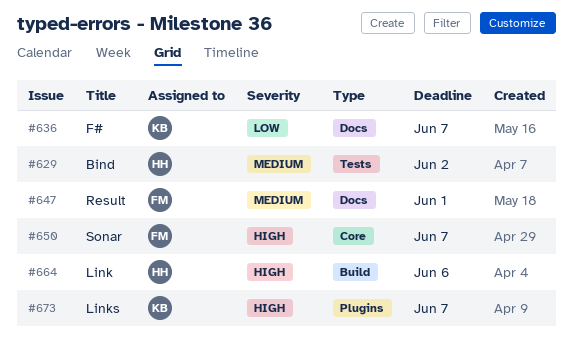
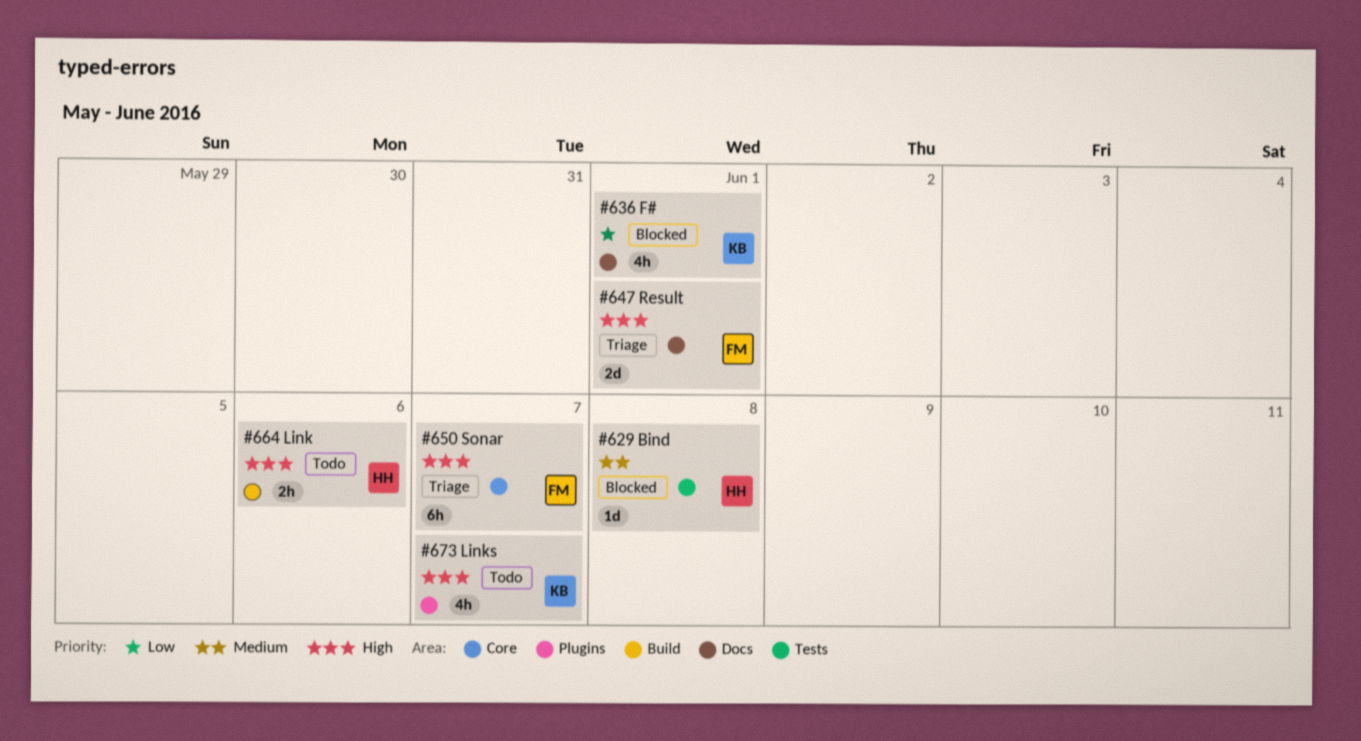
#629, due: Jun 2 -> Jun 8
#636, due: Jun 7 -> Jun 1
#647, priority: Medium -> High

